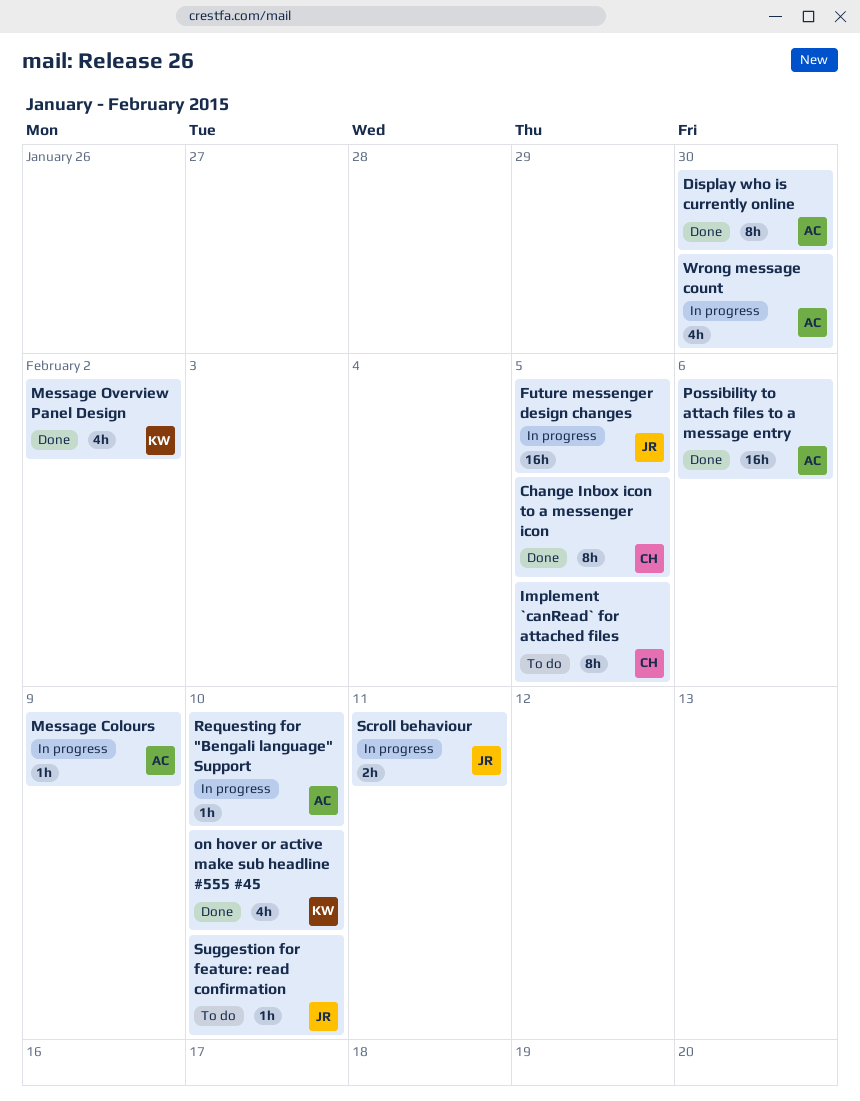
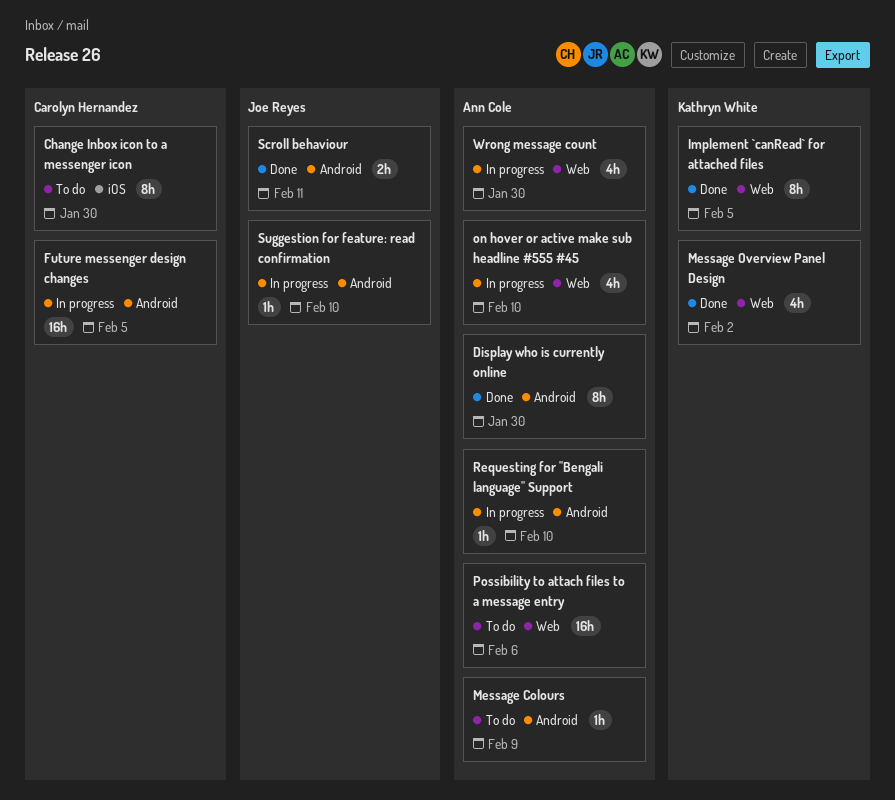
Change Inbox icon to a messenger icon, status: Done -> To do
Change Inbox icon to a messenger icon, due: Feb 5 -> Jan 30
Future messenger design changes, owner: Joe Reyes -> Carolyn Hernandez
Implement `canRead` for attached files, status: To do -> Done
Implement `canRead` for attached files, owner: Carolyn Hernandez -> Kathryn White
Message Colours, status: In progress -> To do
on hover or active make sub headline #555 #45, status: Done -> In progress
on hover or active make sub headline #555 #45, owner: Kathryn White -> Ann Cole
Possibility to attach files to a message entry, status: Done -> To do
Scroll behaviour, status: In progress -> Done
Suggestion for feature: read confirmation, status: To do -> In progress

